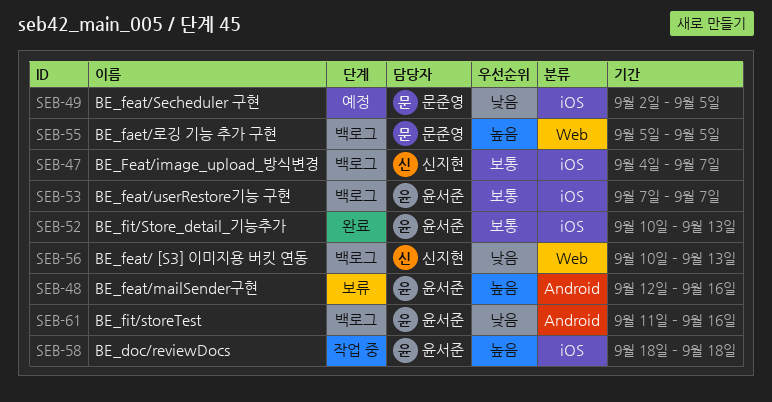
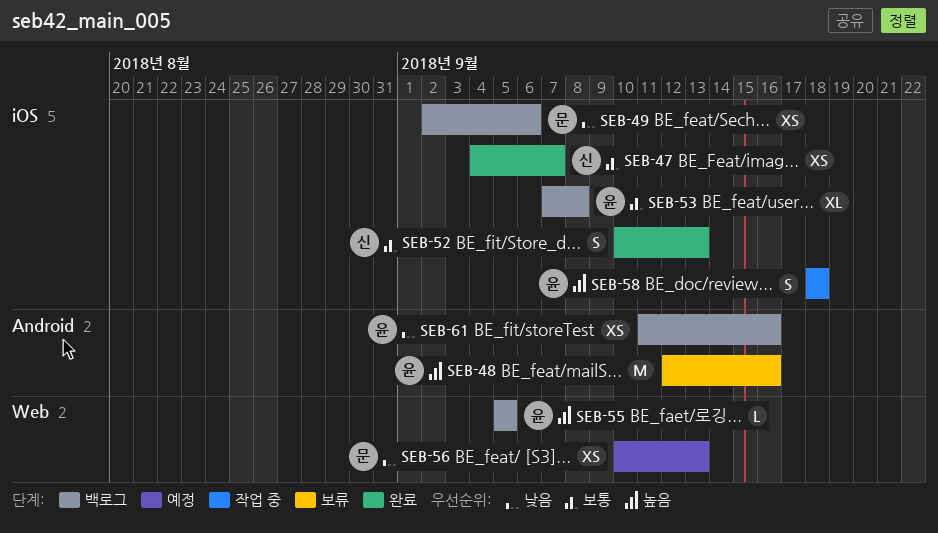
SEB-47, status: 백로그 -> 완료
SEB-49, status: 예정 -> 백로그
SEB-49, due: Sep 5 -> Sep 6
SEB-52, owner: 윤서준 -> 신지현
SEB-53, due: Sep 7 -> Sep 8
SEB-55, owner: 문준영 -> 윤서준
SEB-56, status: 백로그 -> 예정
SEB-56, owner: 신지현 -> 문준영

